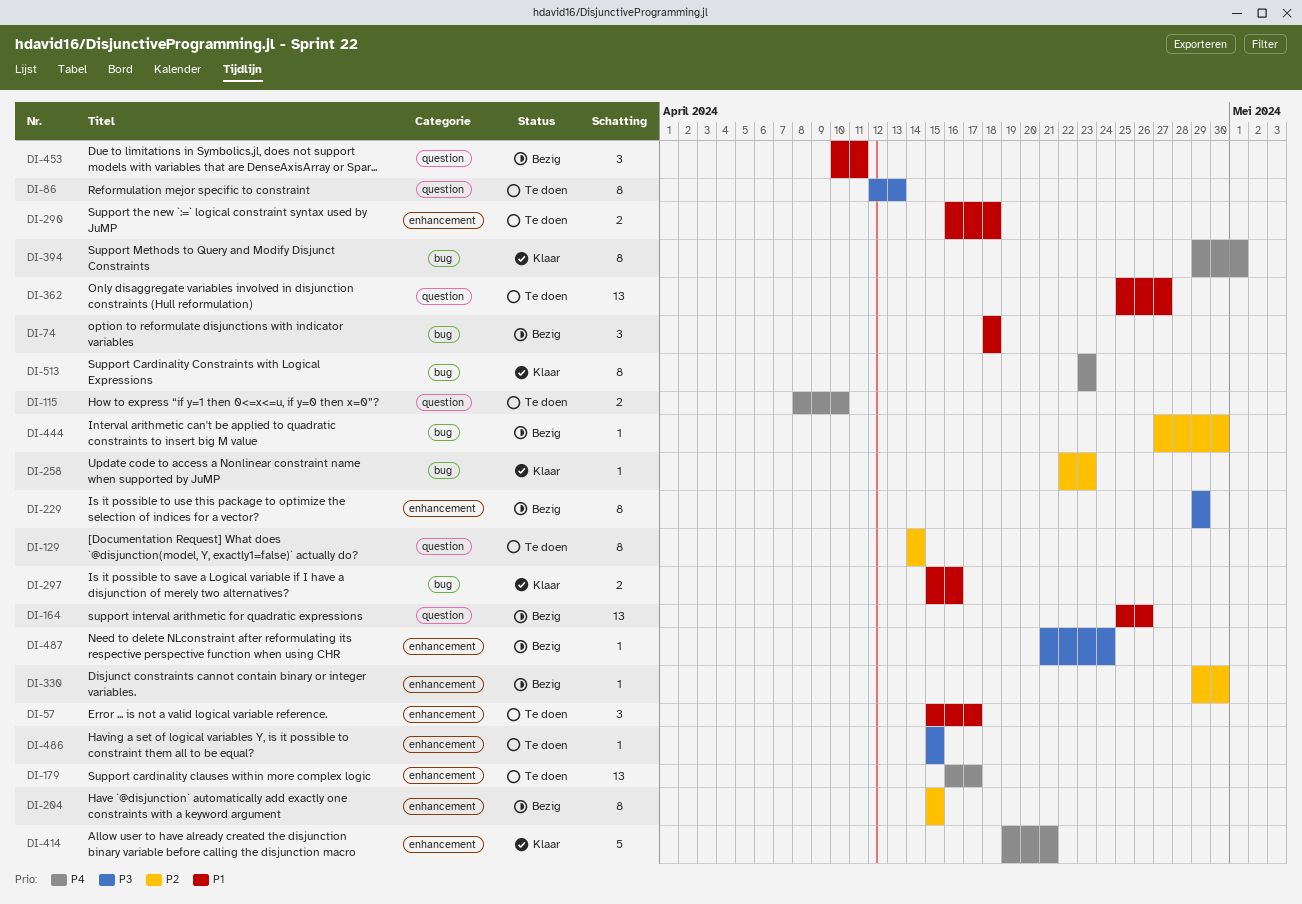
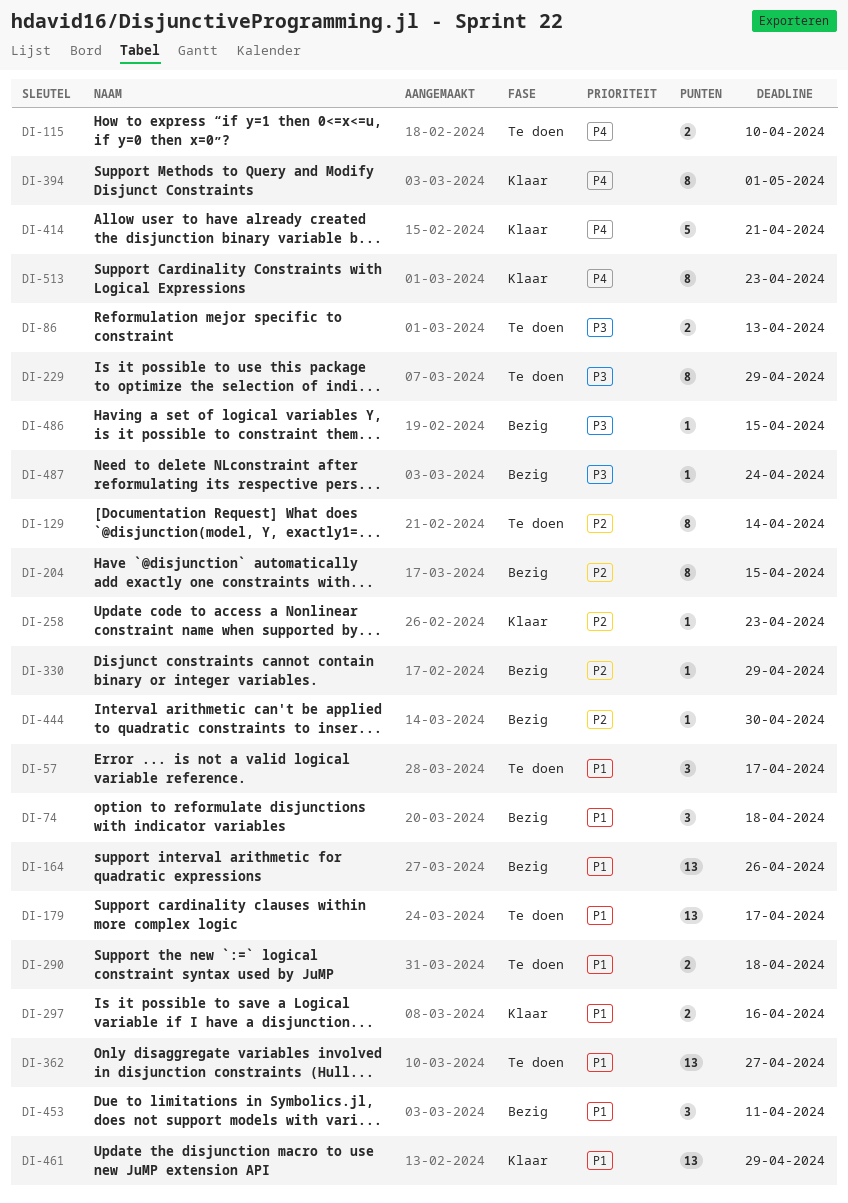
DI-86, estimate: 8 -> 2
DI-179, priority: P4 -> P1
DI-229, status: Bezig -> Te doen
DI-330, due: Apr 30 -> Apr 29
DI-461: none -> present
DI-486, status: Te doen -> Bezig

